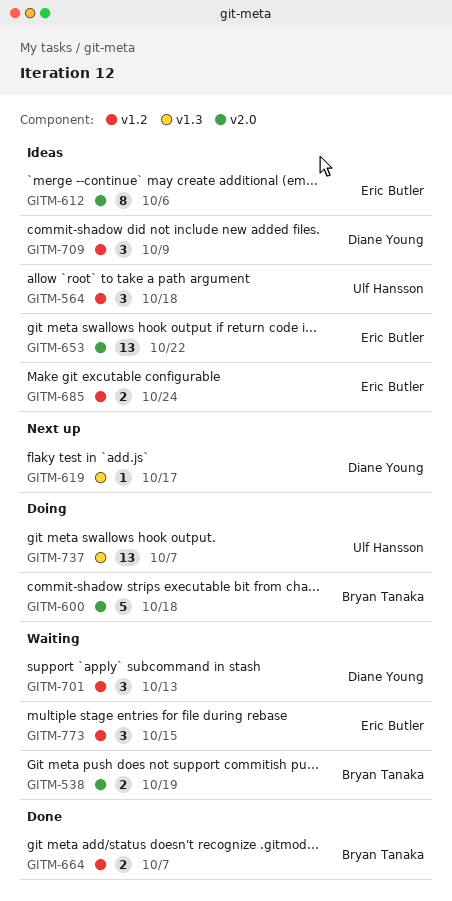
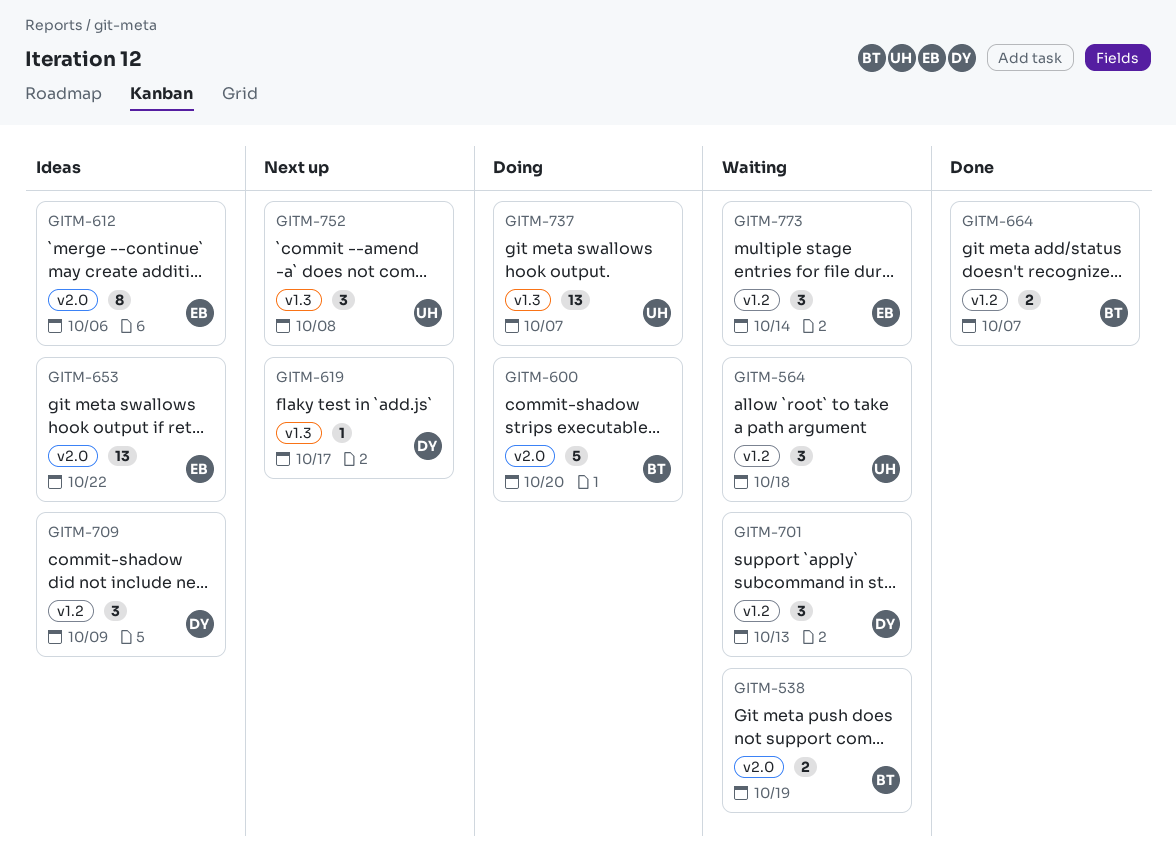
GITM-564, status: Ideas -> Waiting
GITM-600, due: Oct 18 -> Oct 20
GITM-685: present -> none
GITM-752: none -> present
GITM-773, due: Oct 15 -> Oct 14

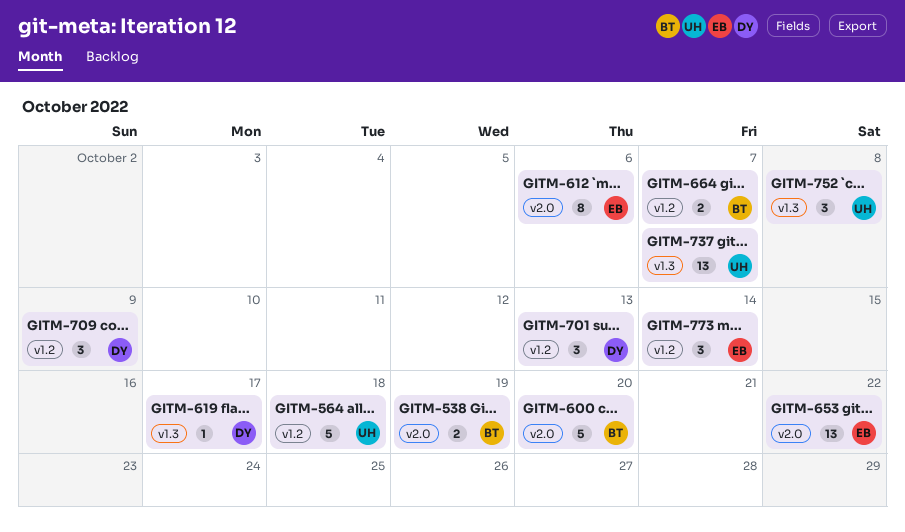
GITM-564, estimate: 3 -> 5

